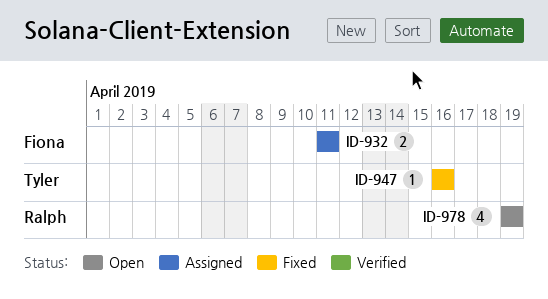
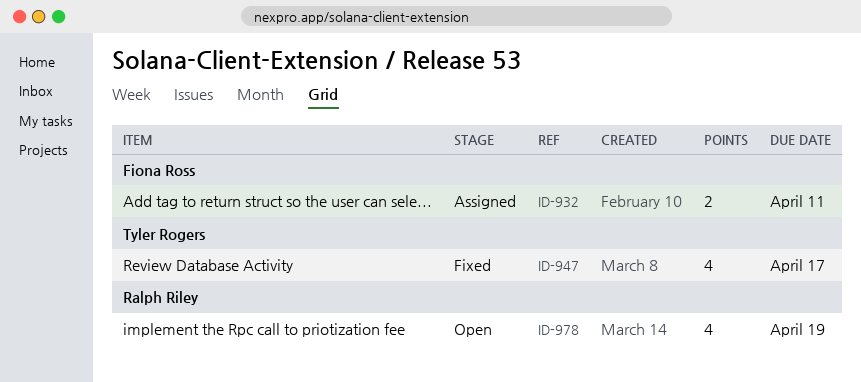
ID-947, estimate: 1 -> 4
ID-947, due: Apr 16 -> Apr 17

